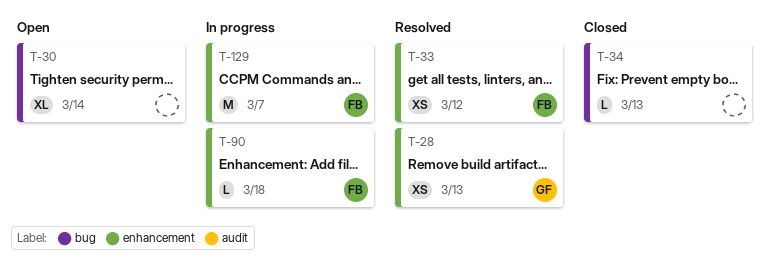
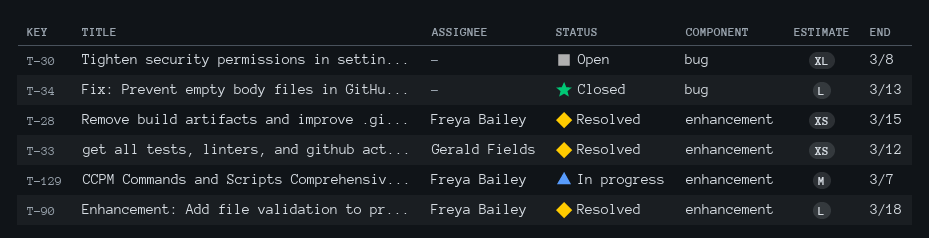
T-28, owner: Gerald Fields -> Freya Bailey
T-28, due: Mar 13 -> Mar 15
T-30, due: Mar 14 -> Mar 8
T-33, owner: Freya Bailey -> Gerald Fields
T-90, status: In progress -> Resolved

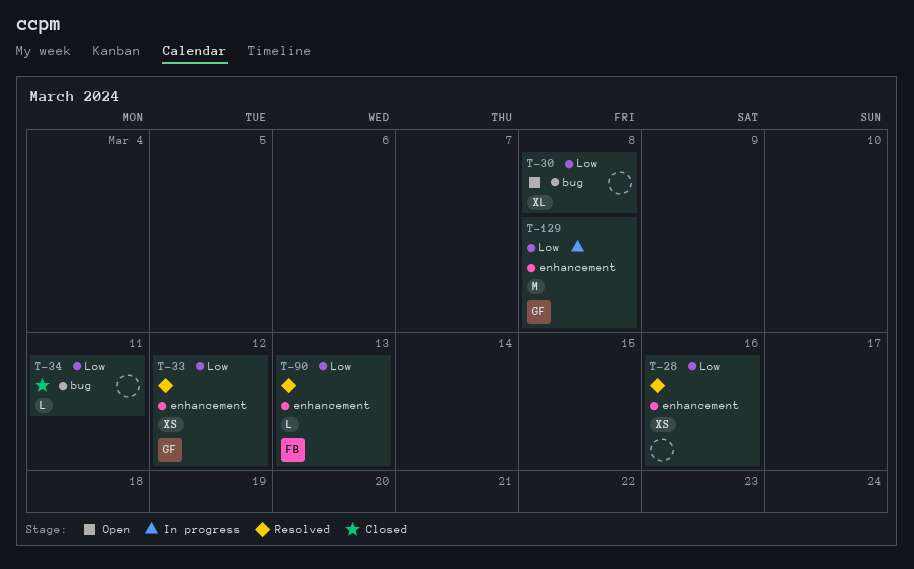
T-28, owner: Freya Bailey -> none
T-28, due: Mar 15 -> Mar 16
T-34, due: Mar 13 -> Mar 11
T-90, due: Mar 18 -> Mar 13
T-129, owner: Freya Bailey -> Gerald Fields
T-129, due: Mar 7 -> Mar 8

